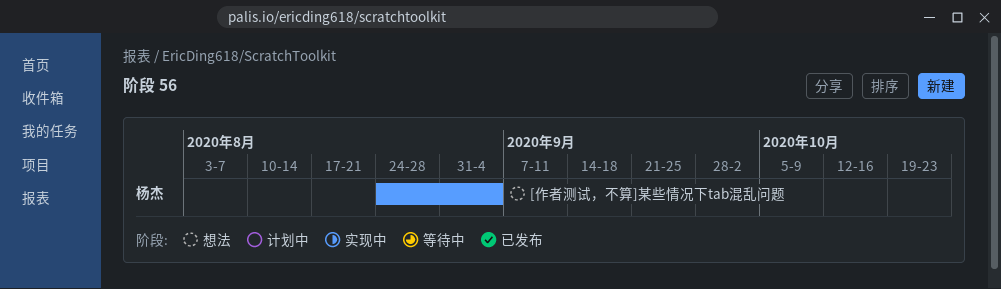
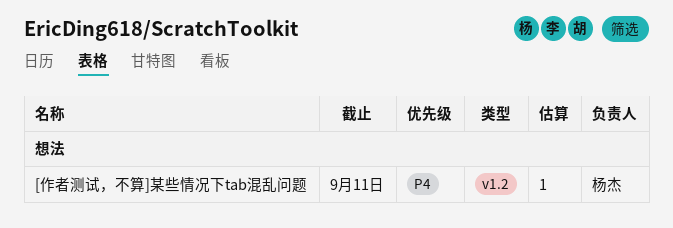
[作者测试，不算]某些情况下tab混乱问题, due: Sep 4 -> Sep 11

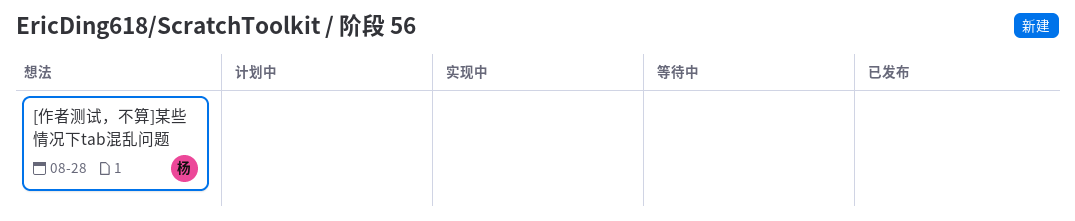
[作者测试，不算]某些情况下tab混乱问题, due: Sep 11 -> Aug 28

